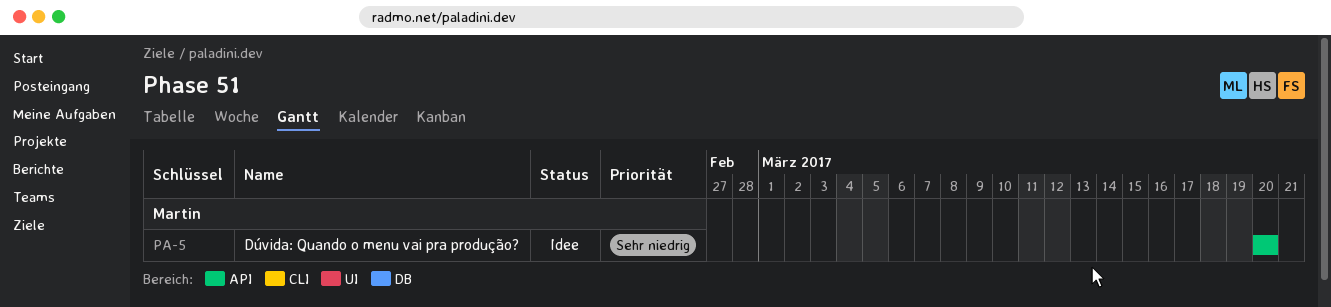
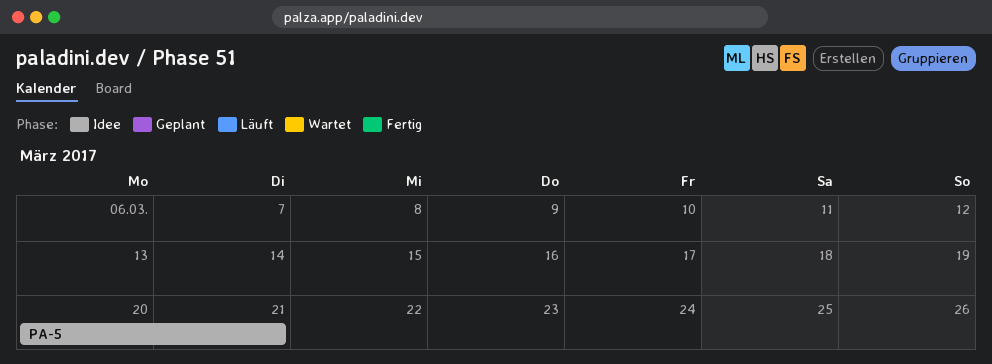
PA-5, due: Mar 20 -> Mar 21

